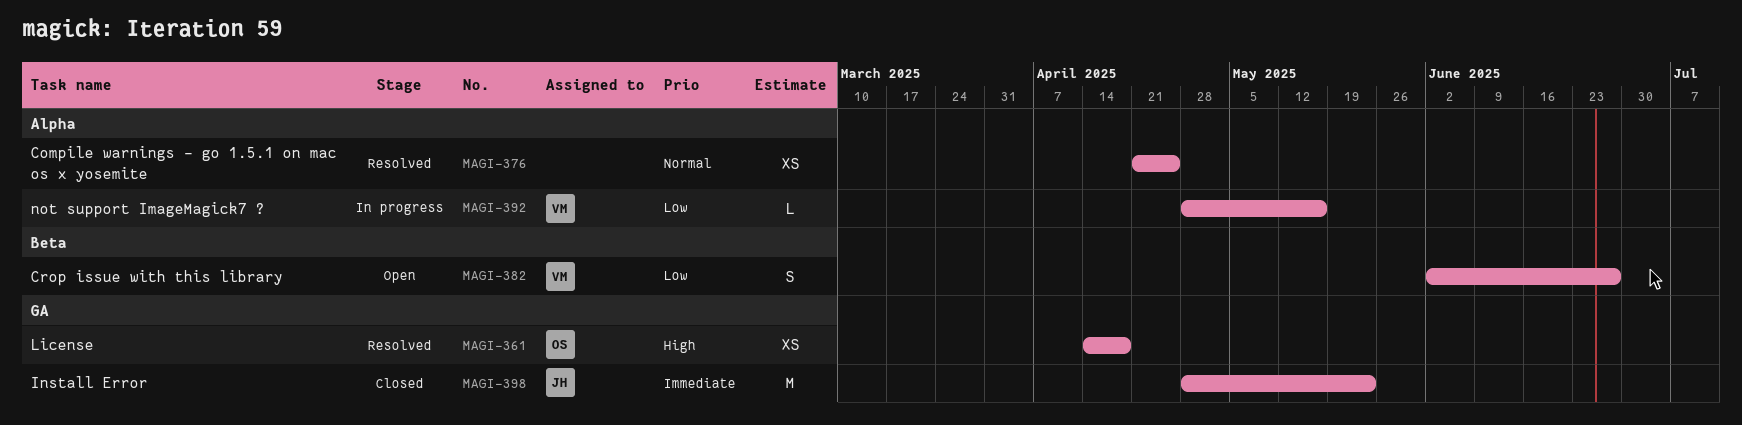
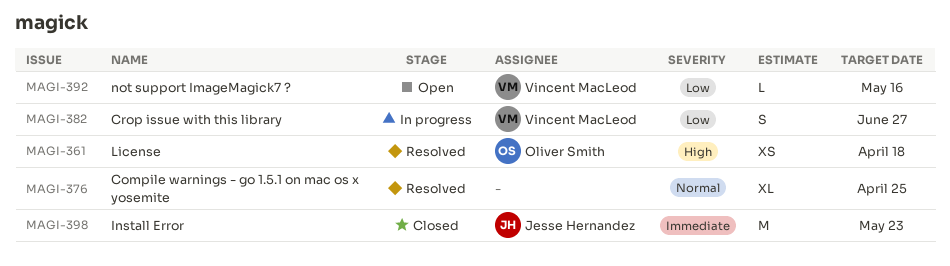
MAGI-376, estimate: XS -> XL
MAGI-382, status: Open -> In progress
MAGI-392, status: In progress -> Open

